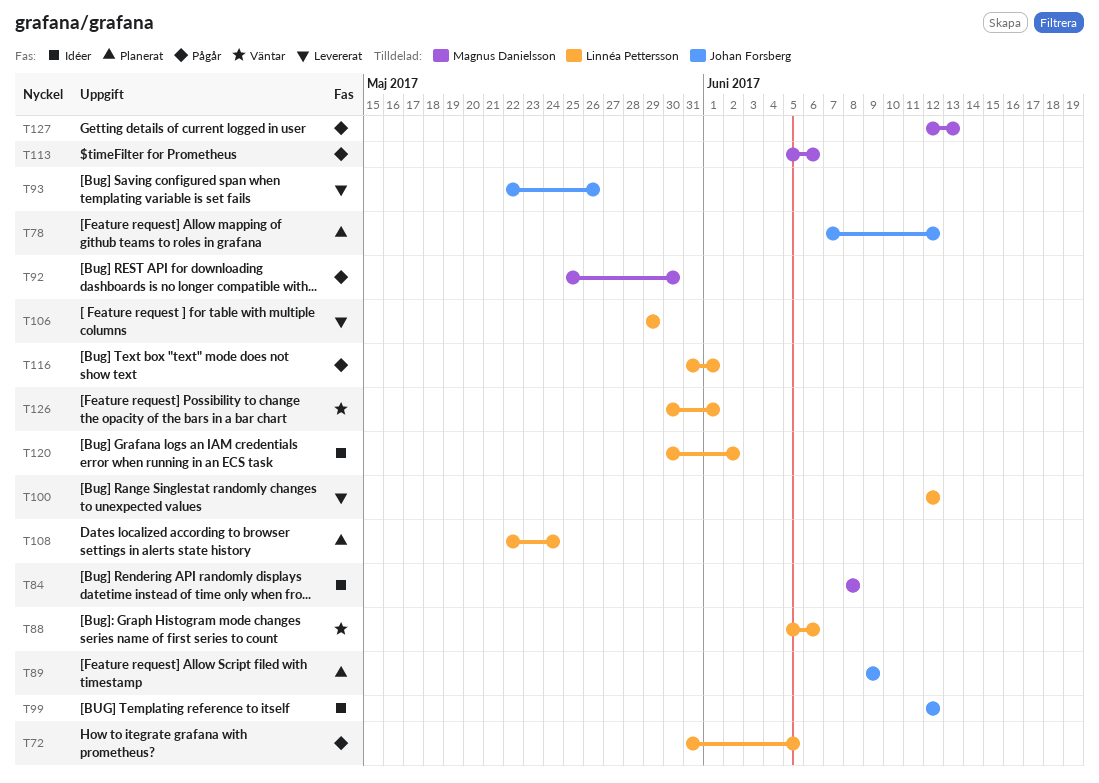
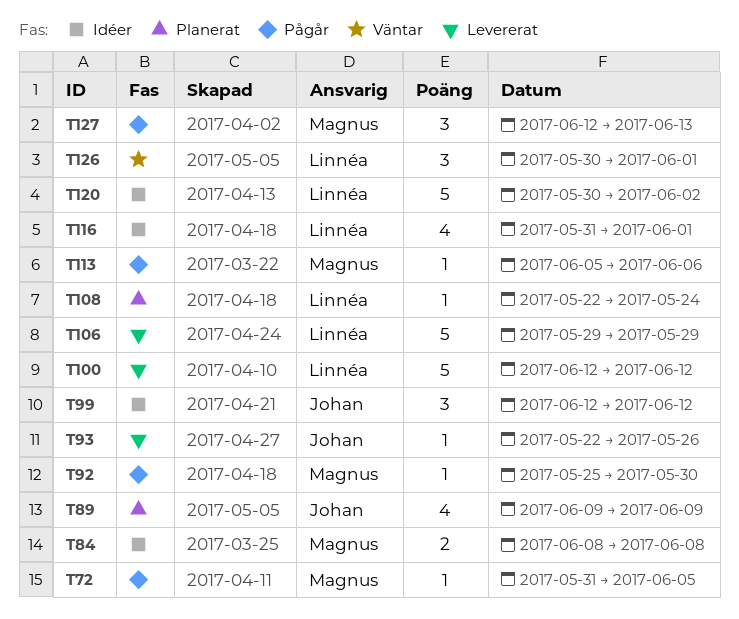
T72, owner: Linnéa Pettersson -> Magnus Danielsson
T78: present -> none
T88: present -> none
T116, status: Pågår -> Idéer

